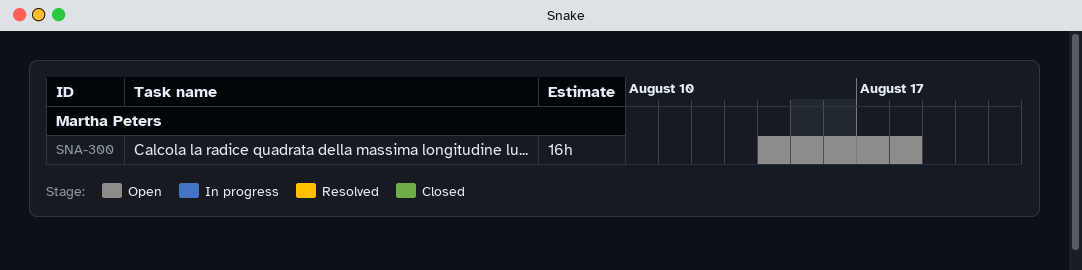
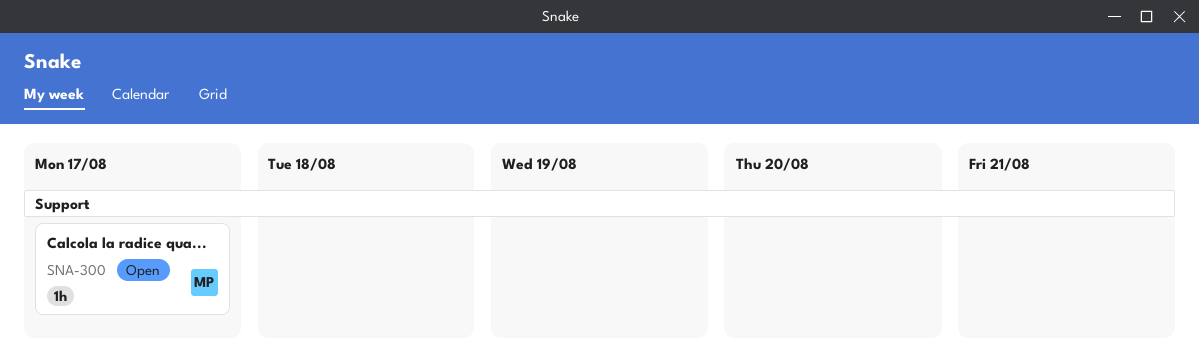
SNA-300, estimate: 16h -> 1h
SNA-300, due: Aug 18 -> Aug 17

